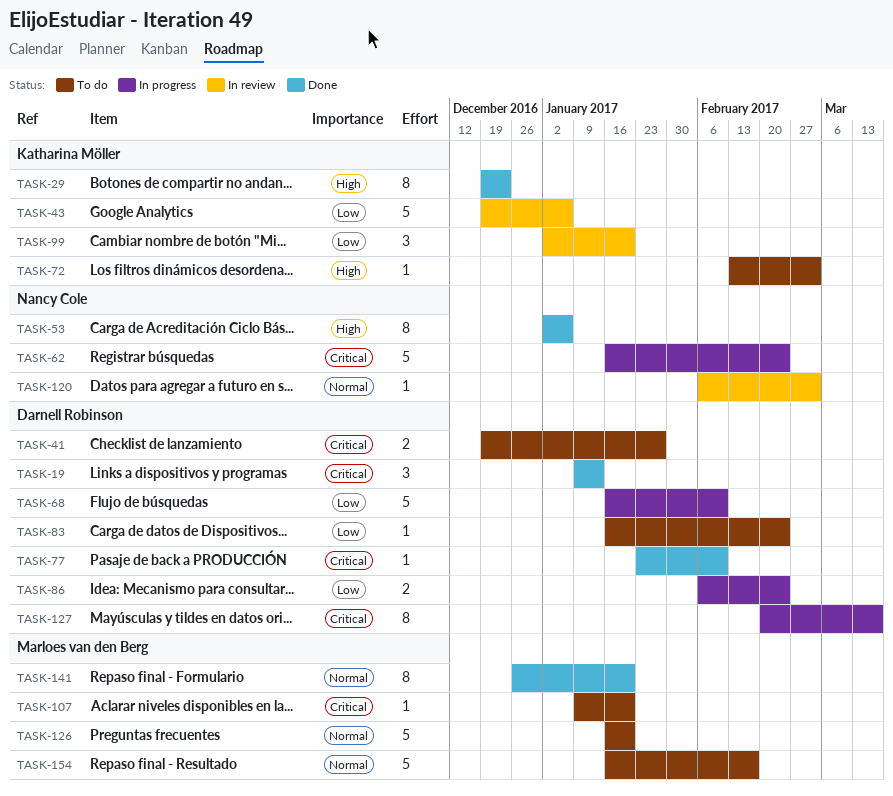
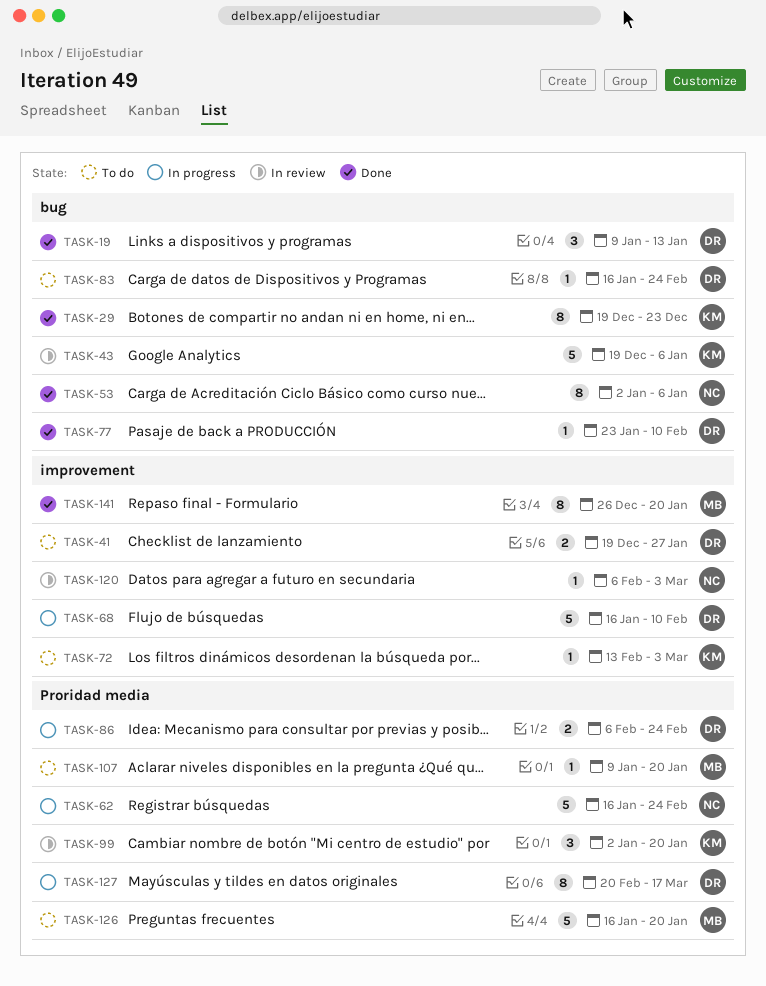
TASK-154: present -> none

